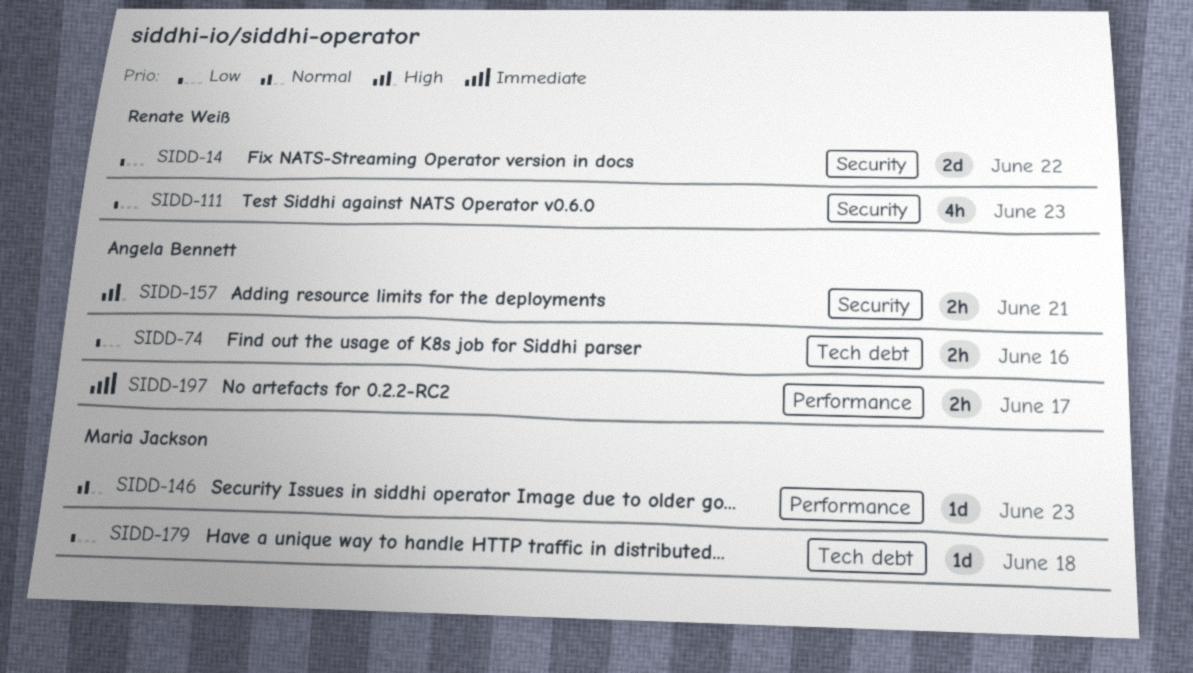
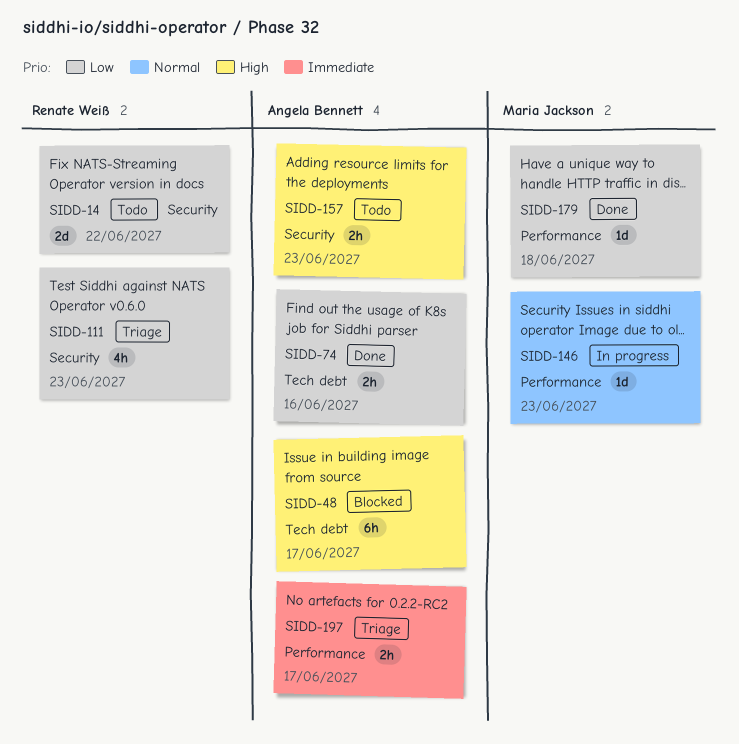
SIDD-48: none -> present
SIDD-157, due: Jun 21 -> Jun 23
SIDD-179, label: Tech debt -> Performance

